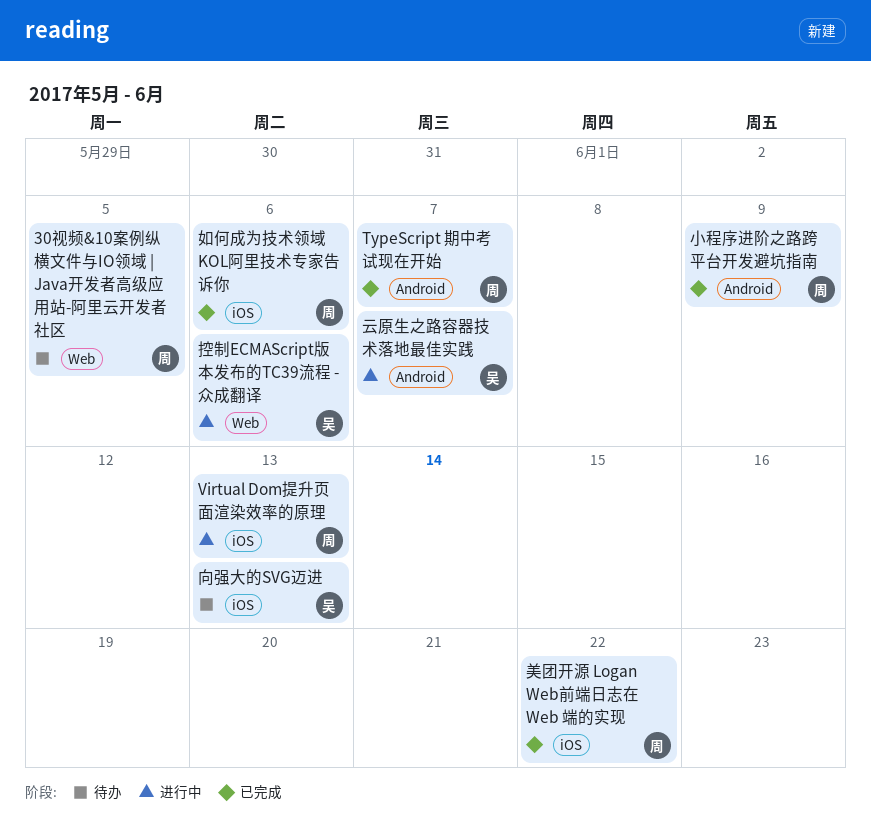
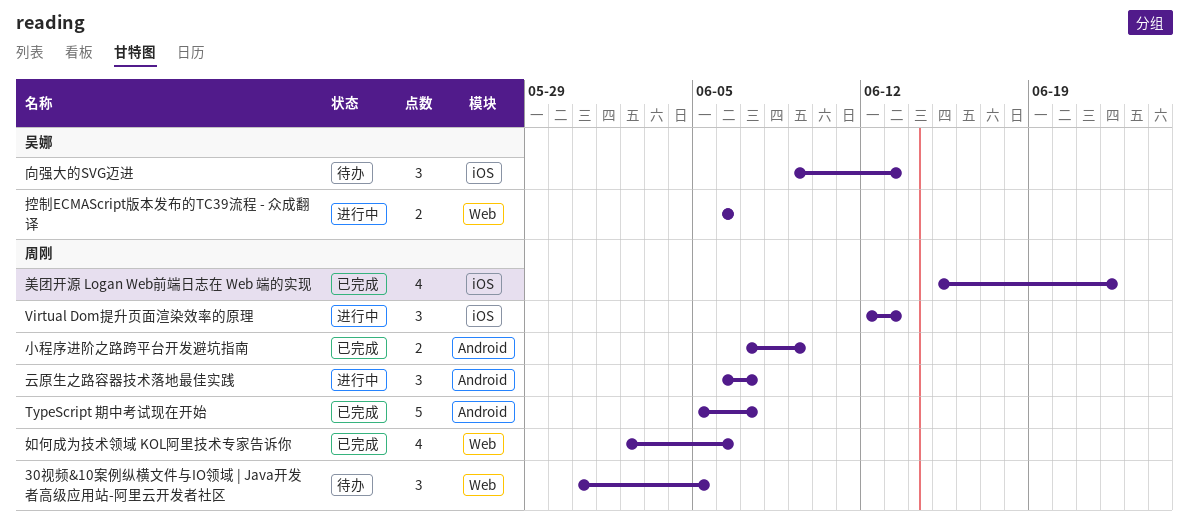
云原生之路容器技术落地最佳实践, owner: 吴娜 -> 周刚
如何成为技术领域 KOL阿里技术专家告诉你, label: iOS -> Web

